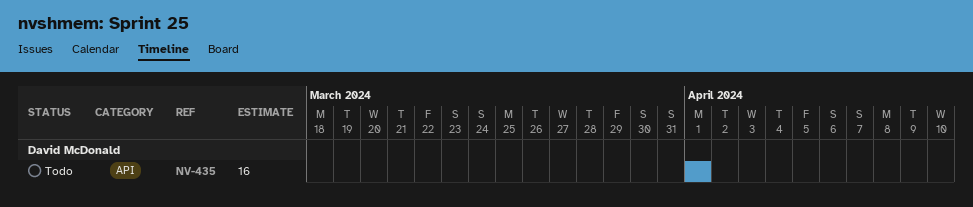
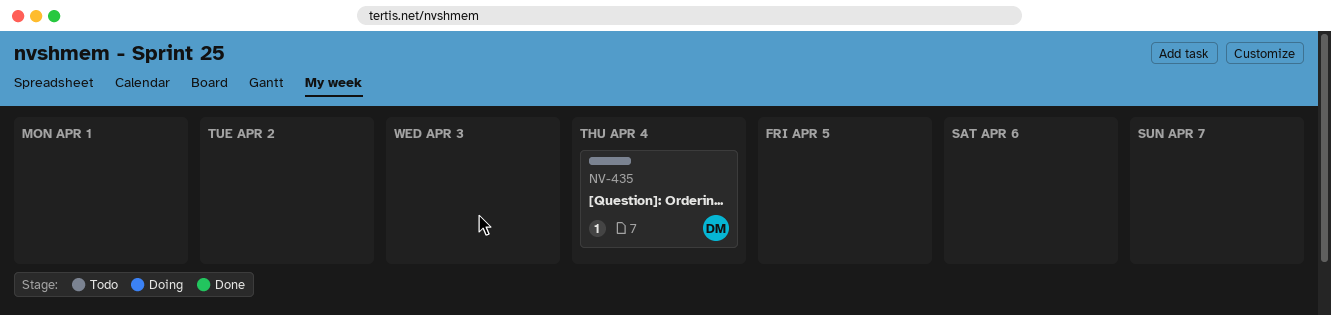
NV-435, estimate: 16 -> 1
NV-435, due: Apr 1 -> Apr 4

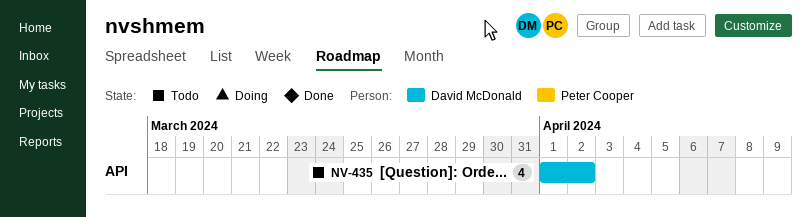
NV-435, estimate: 1 -> 4
NV-435, due: Apr 4 -> Apr 2

